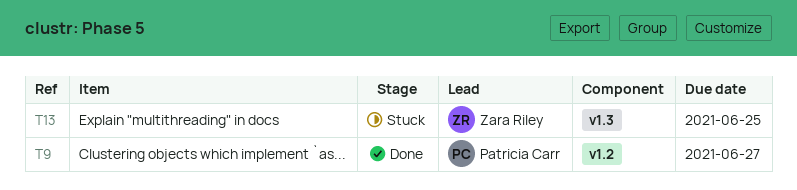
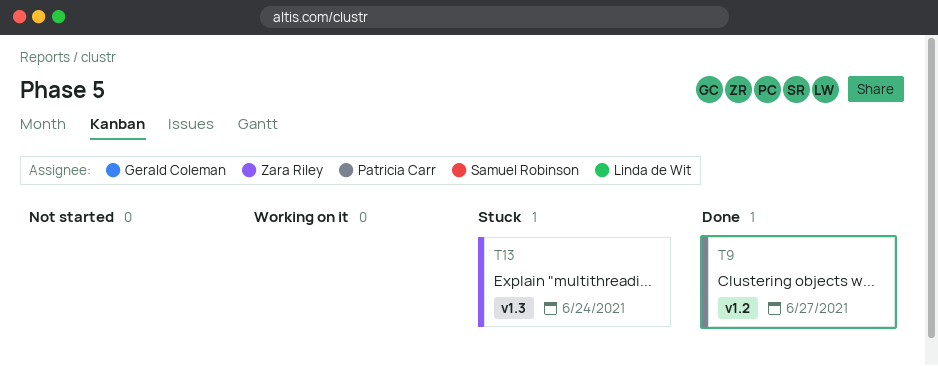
T13, due: Jun 25 -> Jun 24

